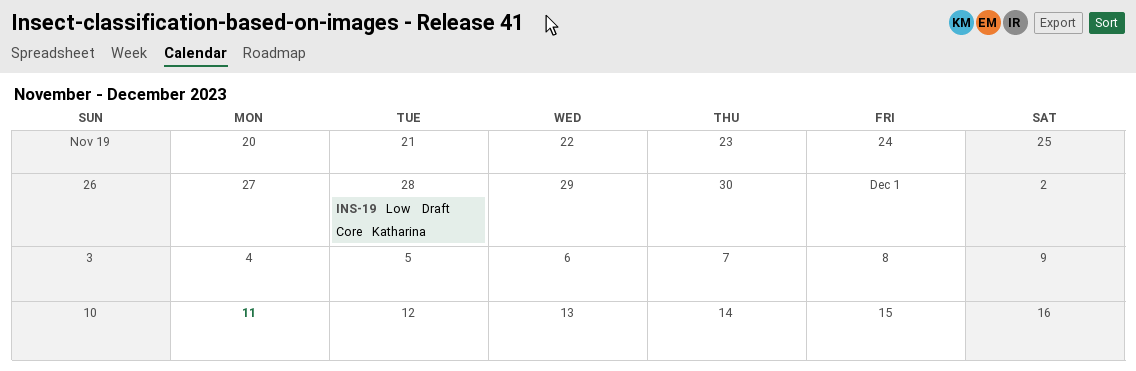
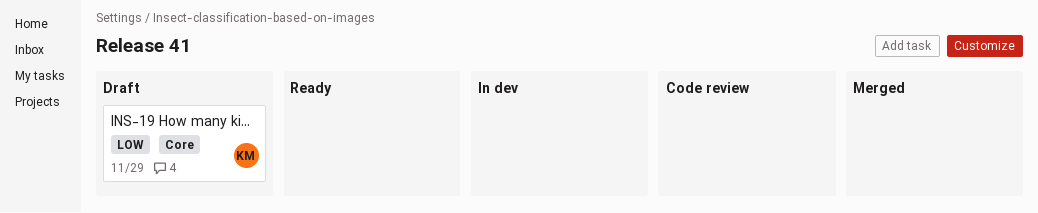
INS-19, due: Nov 28 -> Nov 29

